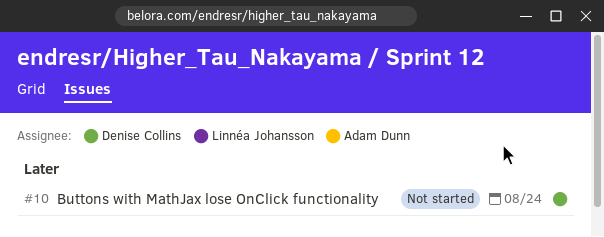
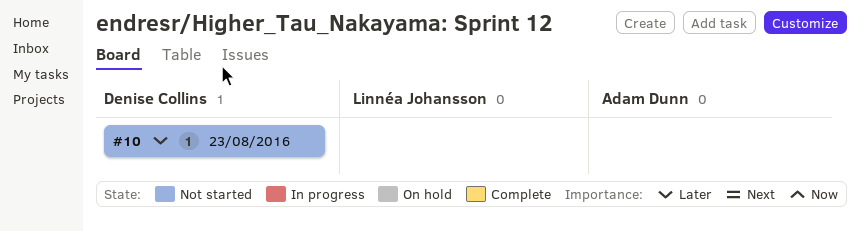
#10, due: Aug 24 -> Aug 23

